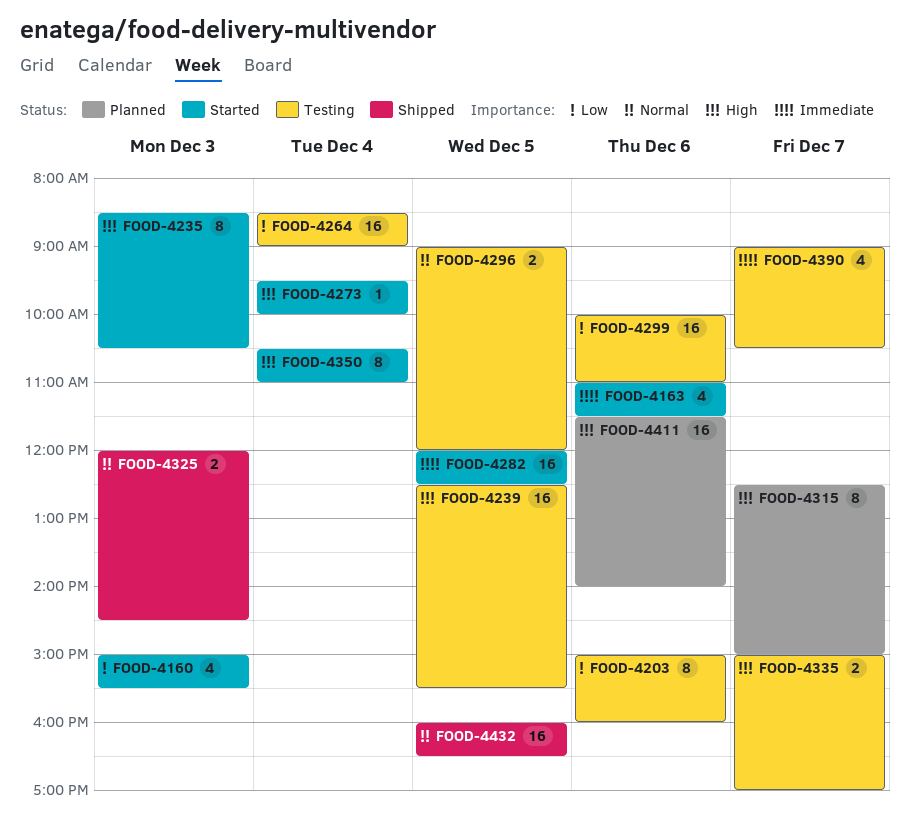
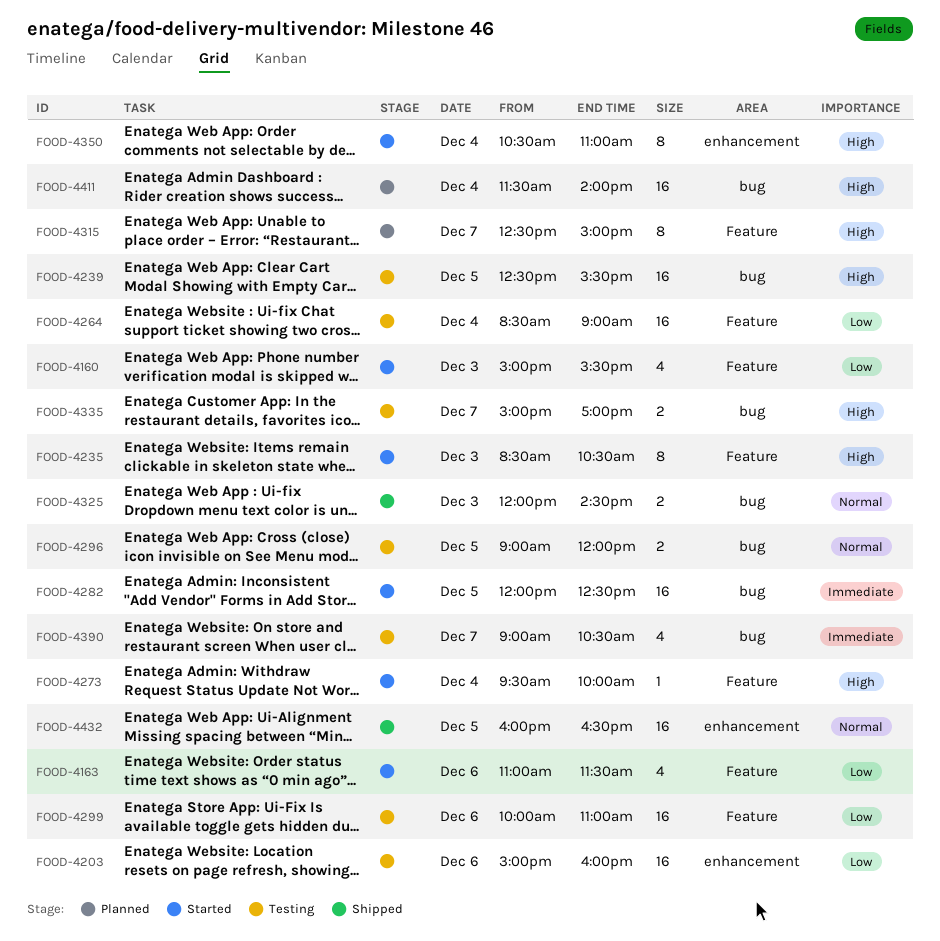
FOOD-4163, priority: Immediate -> Low
FOOD-4203, estimate: 8 -> 16
FOOD-4411, day: Dec 6 -> Dec 4

